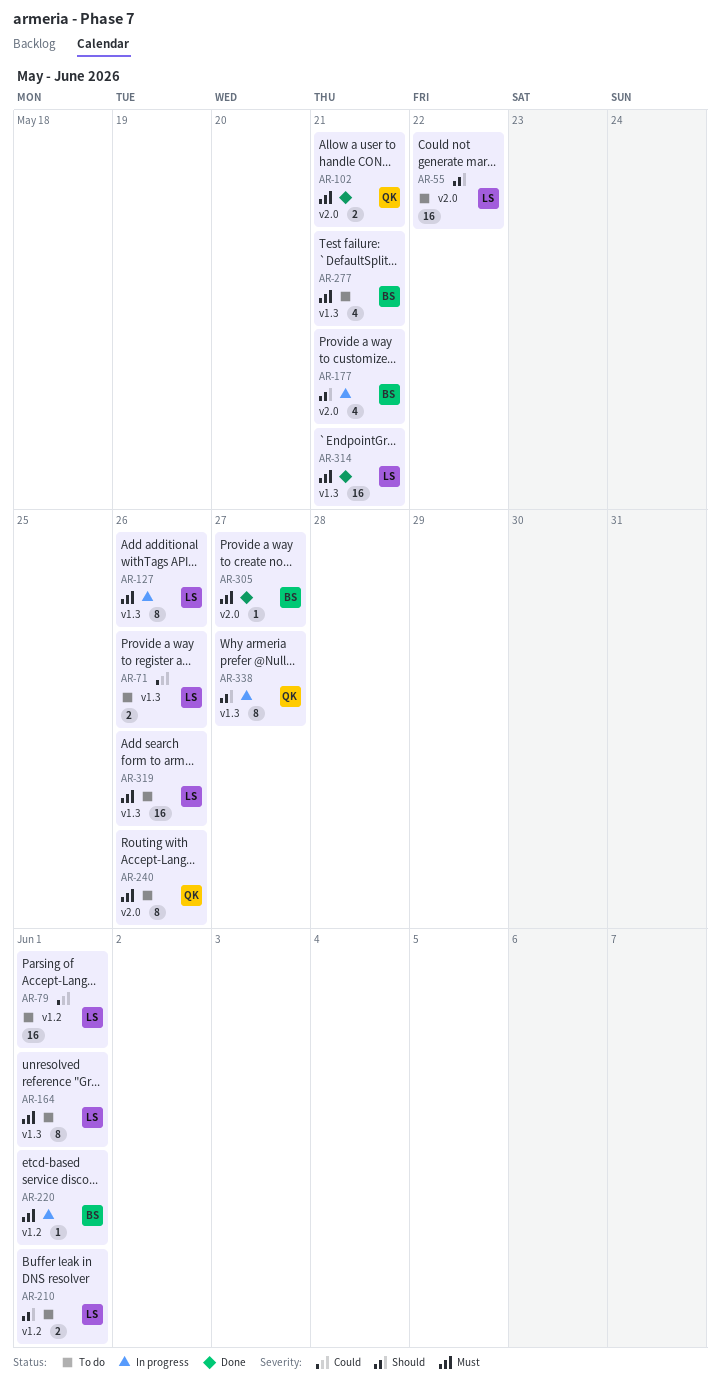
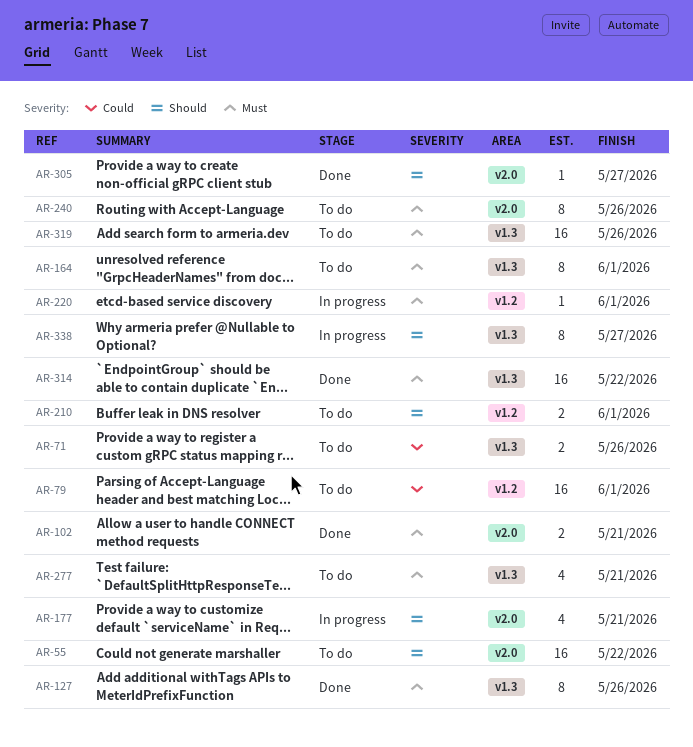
AR-127, status: In progress -> Done
AR-305, priority: Must -> Should
AR-314, due: May 21 -> May 22

